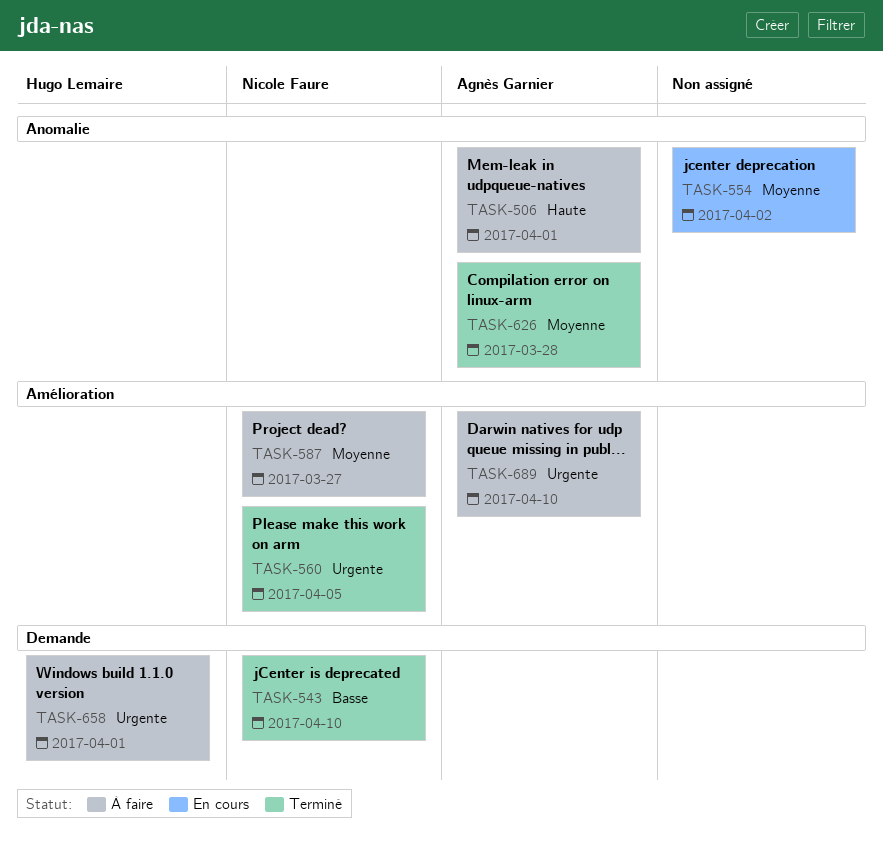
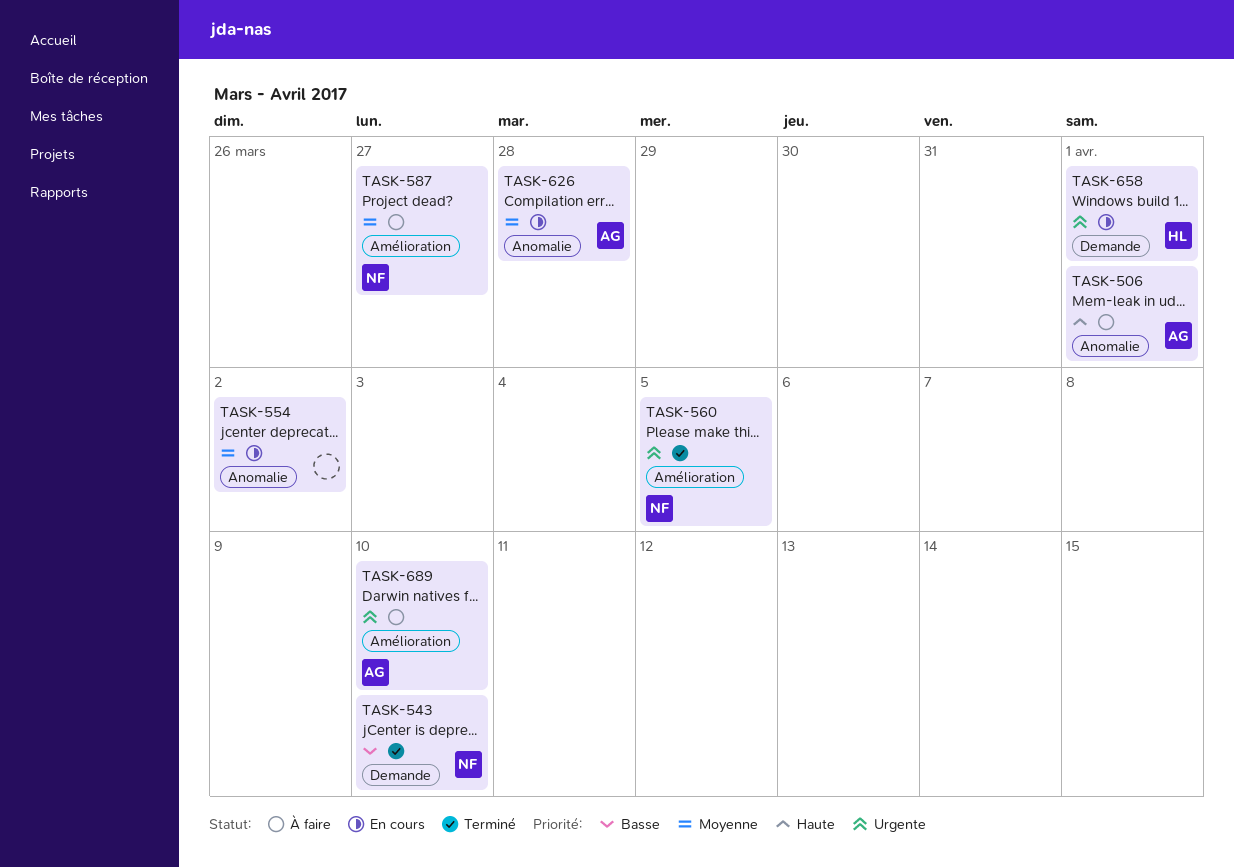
TASK-626, status: Terminé -> En cours
TASK-658, status: À faire -> En cours

